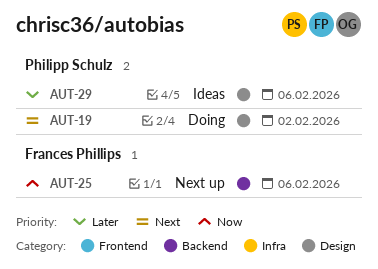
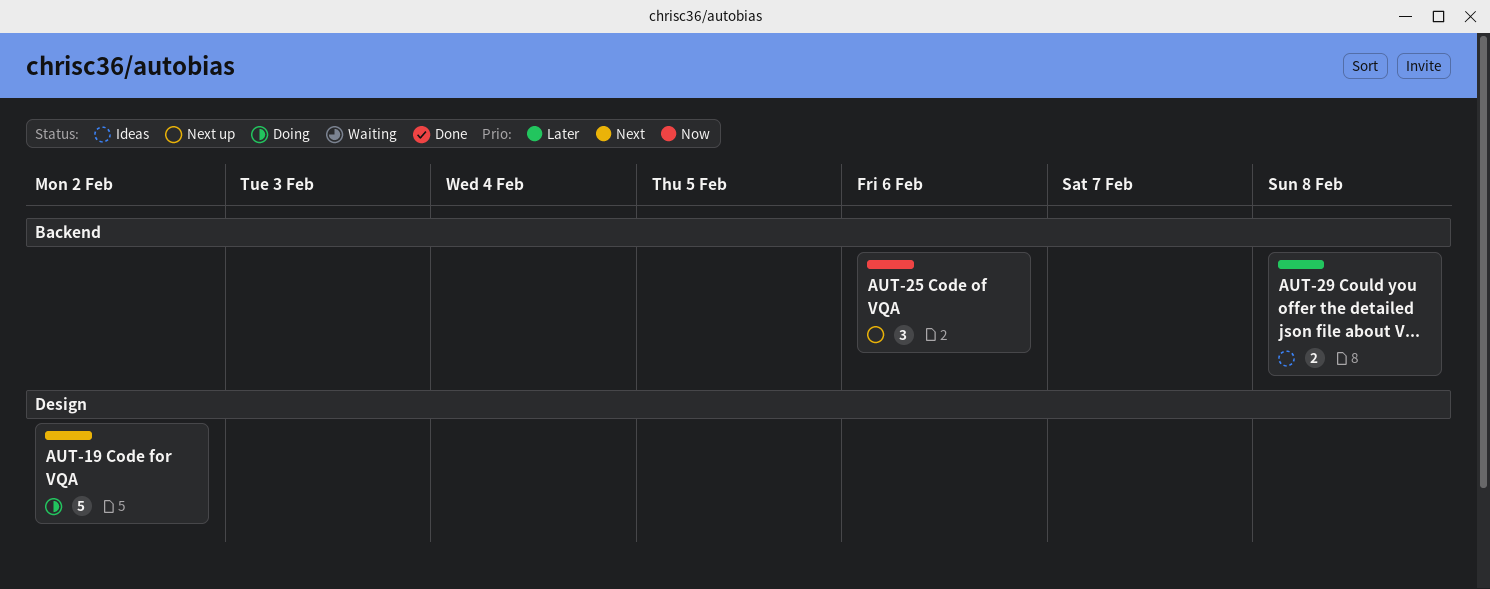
AUT-29, label: Design -> Backend
AUT-29, due: Feb 6 -> Feb 8

